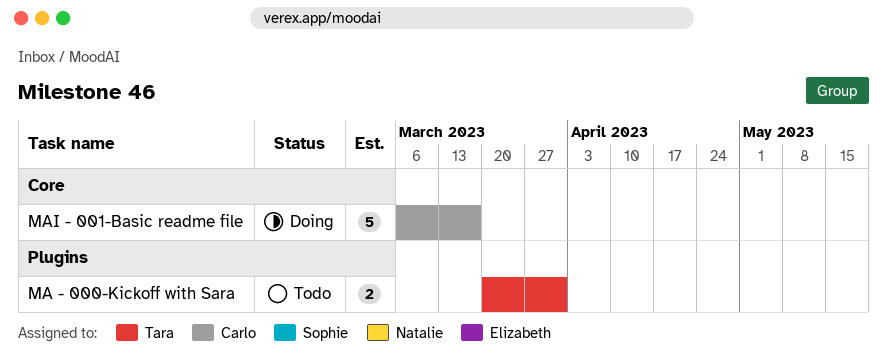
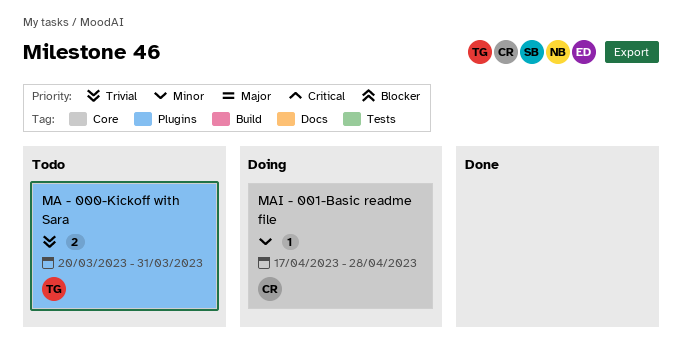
MAI - 001-Basic readme file, estimate: 5 -> 1
MAI - 001-Basic readme file, start: Mar 6 -> Apr 17
MAI - 001-Basic readme file, due: Mar 17 -> Apr 28

